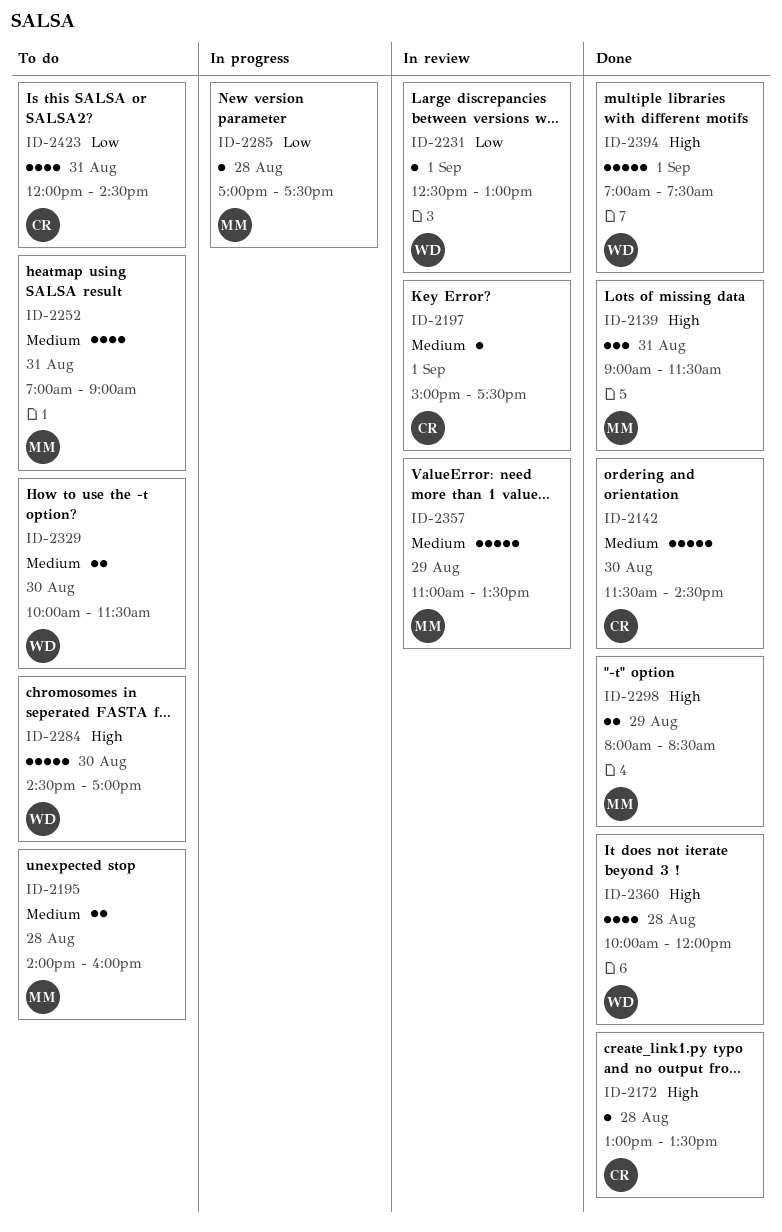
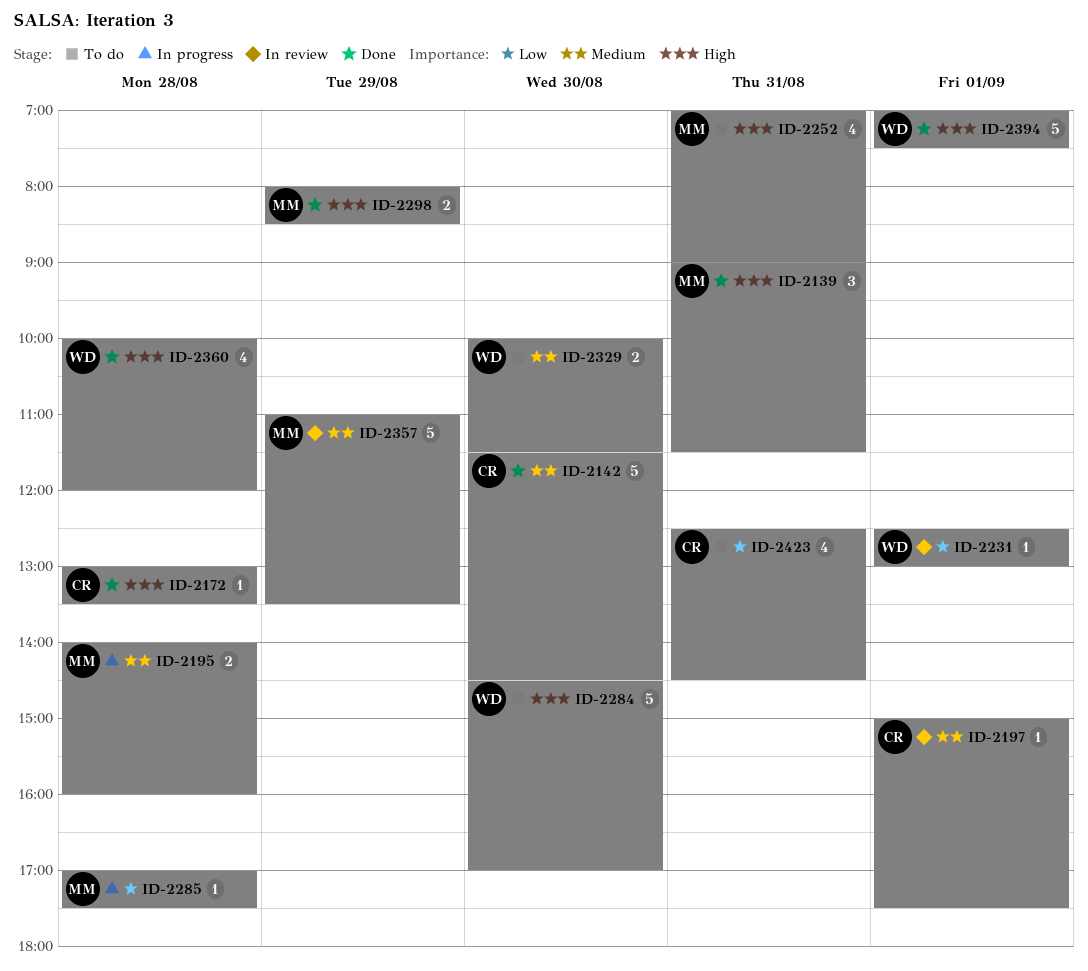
ID-2195, status: To do -> In progress
ID-2252, priority: Medium -> High
ID-2423, begins: 12:00 -> 12:30

